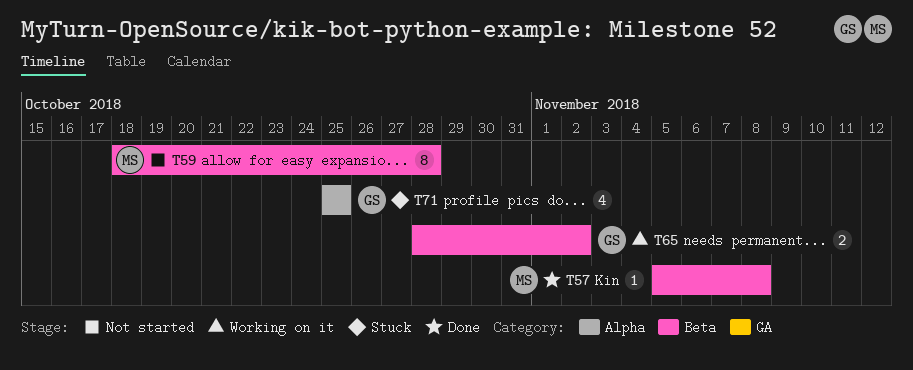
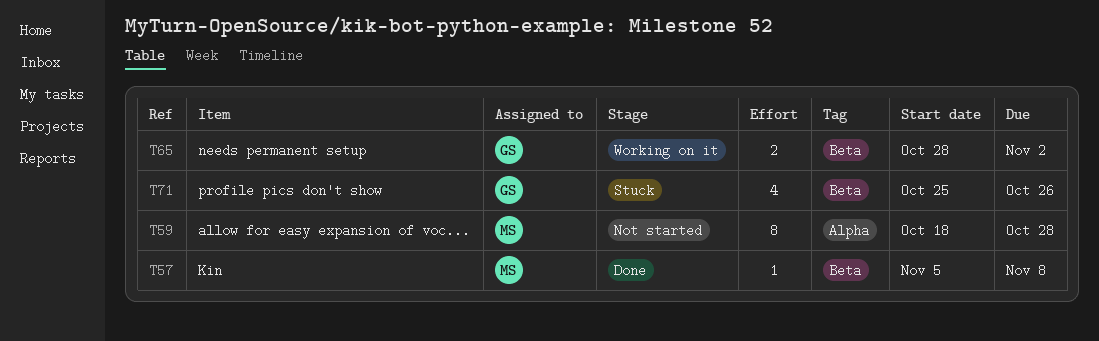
T59, label: Beta -> Alpha
T71, label: Alpha -> Beta
T71, due: Oct 25 -> Oct 26

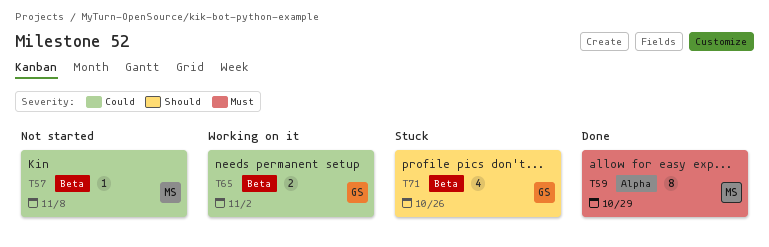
T57, status: Done -> Not started
T59, status: Not started -> Done
T59, due: Oct 28 -> Oct 29

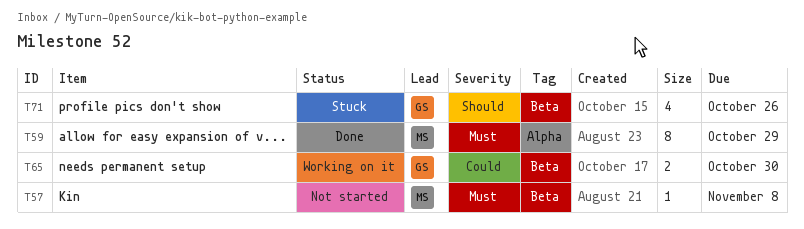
T57, priority: Could -> Must
T65, due: Nov 2 -> Oct 30

